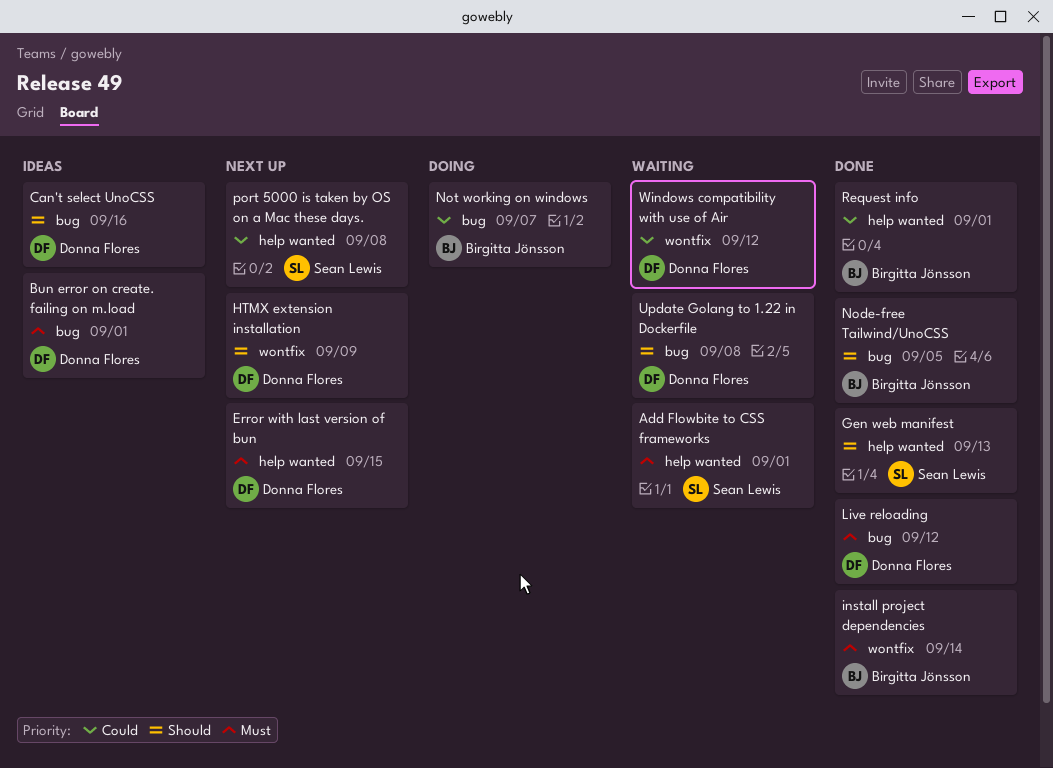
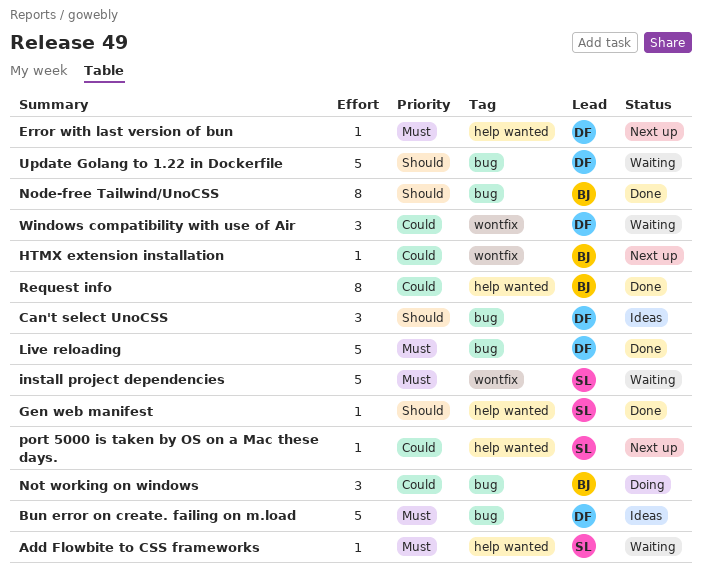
HTMX extension installation, owner: Donna Flores -> Birgitta Jönsson
HTMX extension installation, priority: Should -> Could
install project dependencies, status: Done -> Waiting
install project dependencies, owner: Birgitta Jönsson -> Sean Lewis

